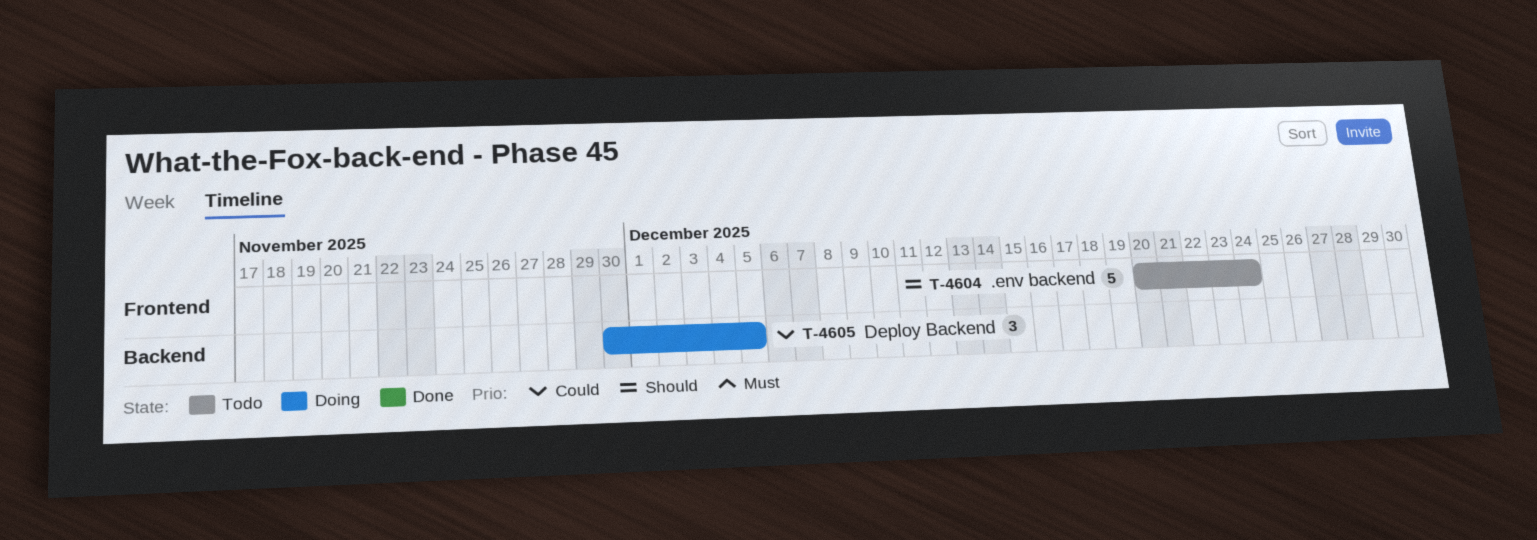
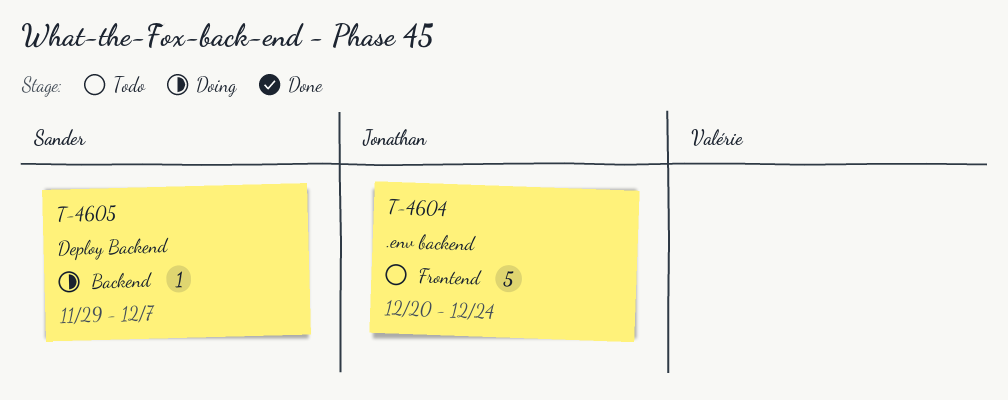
T-4605, estimate: 3 -> 1
T-4605, start: Nov 30 -> Nov 29
T-4605, due: Dec 5 -> Dec 7

